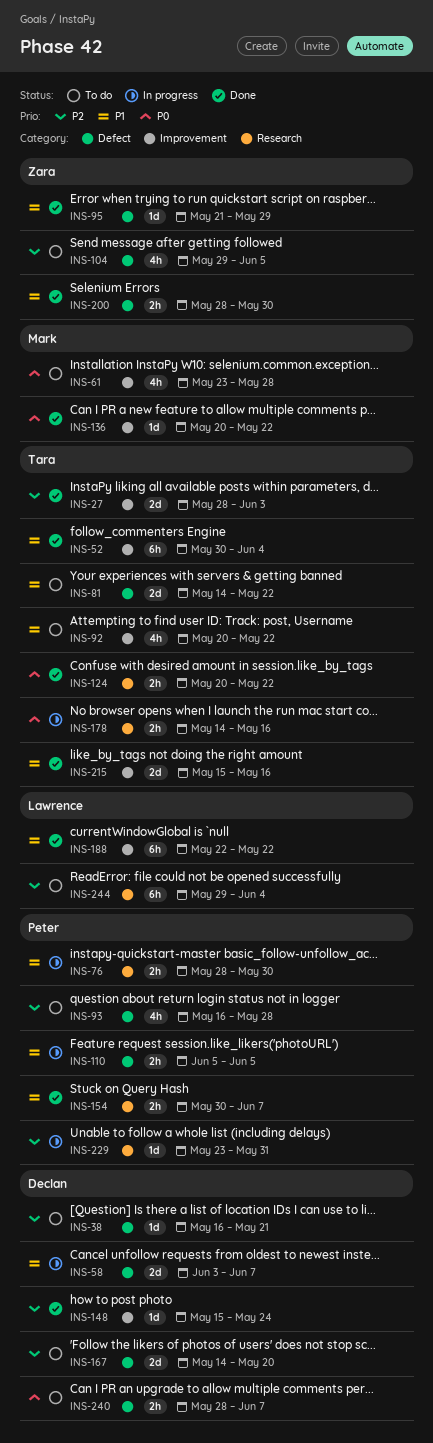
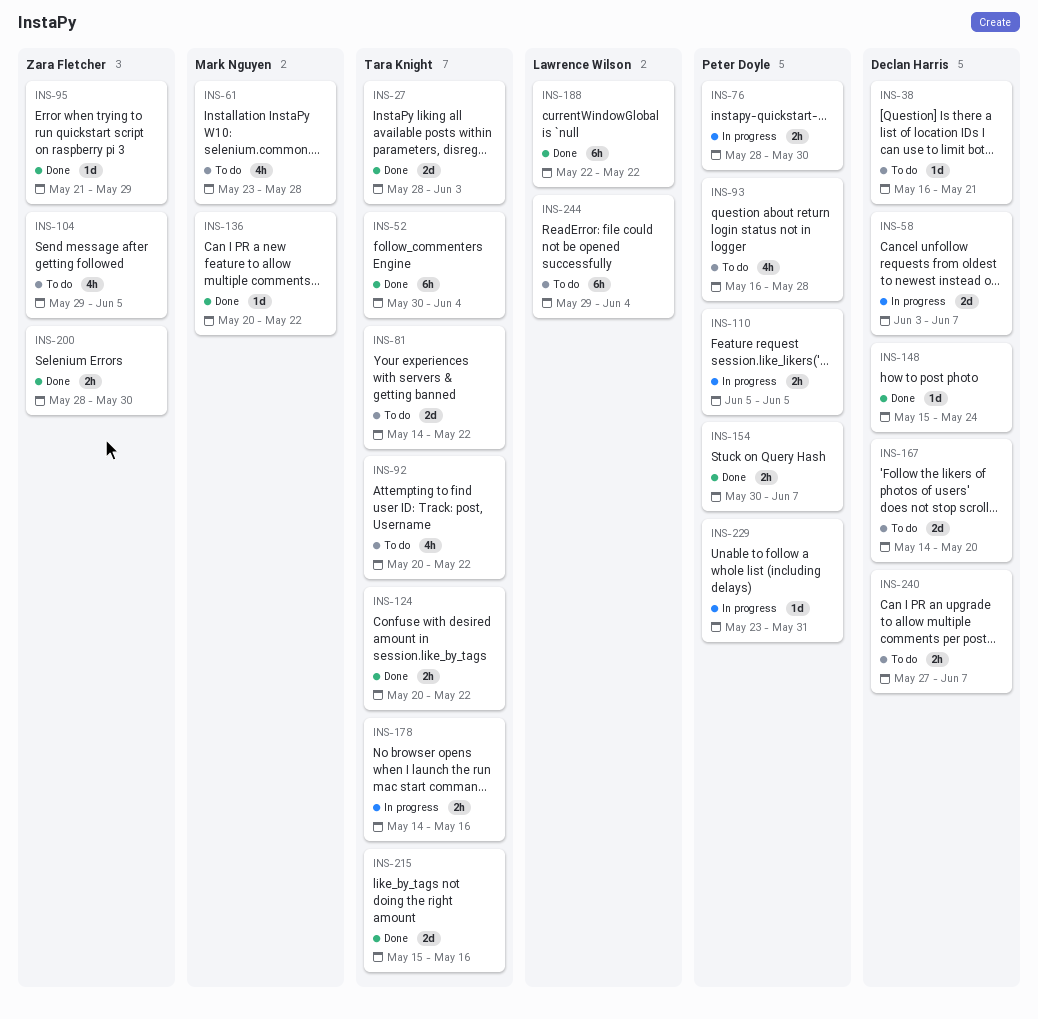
INS-240, start: May 28 -> May 27

